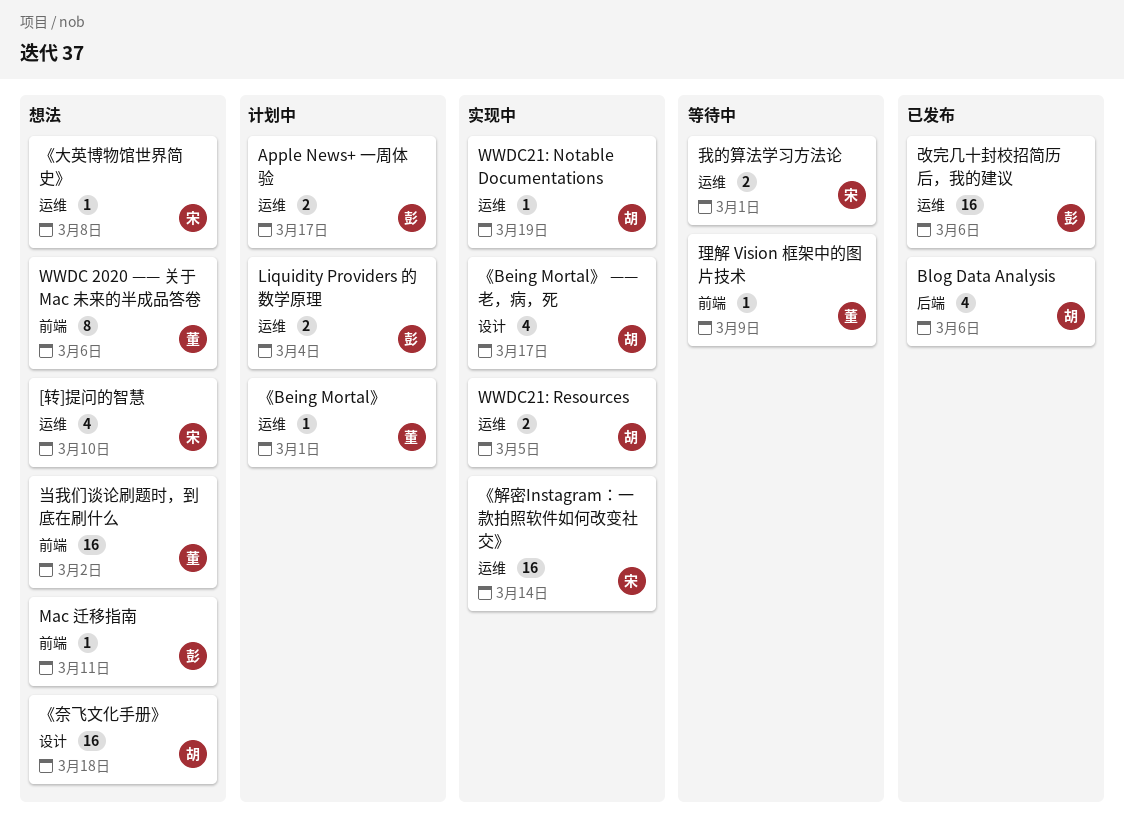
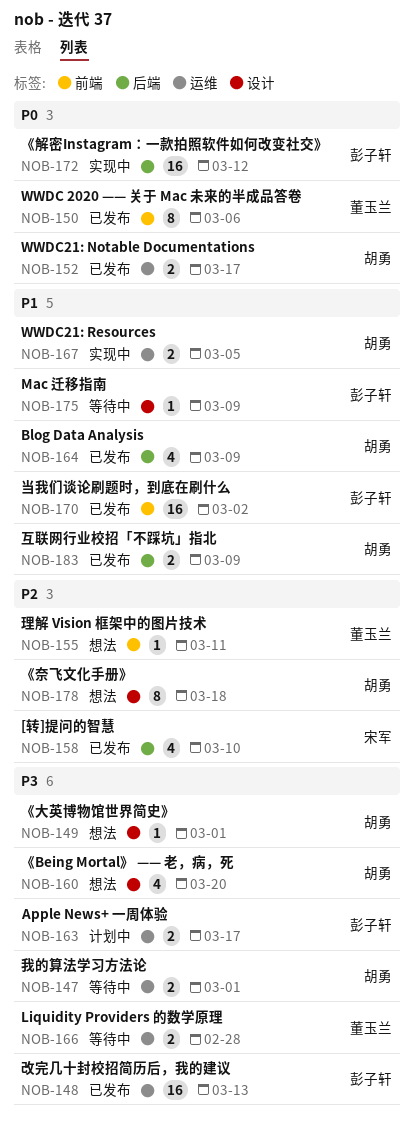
[转]提问的智慧, status: 想法 -> 已发布
[转]提问的智慧, label: 运维 -> 后端
Blog Data Analysis, due: Mar 6 -> Mar 9
Liquidity Providers 的数学原理, status: 计划中 -> 等待中
Liquidity Providers 的数学原理, owner: 彭子轩 -> 董玉兰
Liquidity Providers 的数学原理, due: Mar 4 -> Feb 28
Mac 迁移指南, status: 想法 -> 等待中
Mac 迁移指南, label: 前端 -> 设计
Mac 迁移指南, due: Mar 11 -> Mar 9
WWDC 2020 —— 关于 Mac 未来的半成品答卷, status: 想法 -> 已发布
WWDC21: Notable Documentations, status: 实现中 -> 已发布
WWDC21: Notable Documentations, estimate: 1 -> 2
WWDC21: Notable Documentations, due: Mar 19 -> Mar 17
《Being Mortal》: present -> none
《Being Mortal》 —— 老，病，死, status: 实现中 -> 想法
《Being Mortal》 —— 老，病，死, due: Mar 17 -> Mar 20
《大英博物馆世界简史》, owner: 宋军 -> 胡勇
《大英博物馆世界简史》, label: 运维 -> 设计
《大英博物馆世界简史》, due: Mar 8 -> Mar 1
《奈飞文化手册》, estimate: 16 -> 8
《解密Instagram：一款拍照软件如何改变社交》, owner: 宋军 -> 彭子轩
《解密Instagram：一款拍照软件如何改变社交》, label: 运维 -> 后端
《解密Instagram：一款拍照软件如何改变社交》, due: Mar 14 -> Mar 12
互联网行业校招「不踩坑」指北: none -> present
当我们谈论刷题时，到底在刷什么, status: 想法 -> 已发布
当我们谈论刷题时，到底在刷什么, owner: 董玉兰 -> 彭子轩
我的算法学习方法论, owner: 宋军 -> 胡勇
改完几十封校招简历后，我的建议, due: Mar 6 -> Mar 13
理解 Vision 框架中的图片技术, status: 等待中 -> 想法
理解 Vision 框架中的图片技术, due: Mar 9 -> Mar 11

